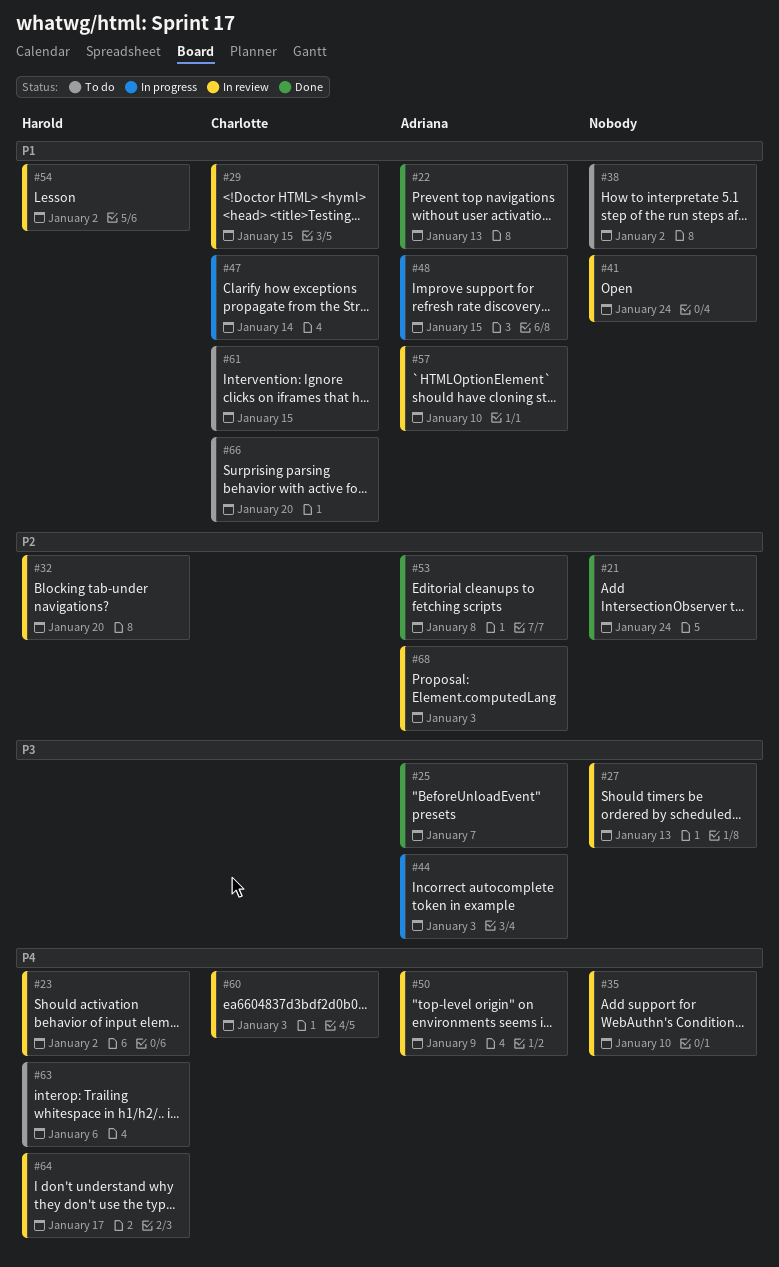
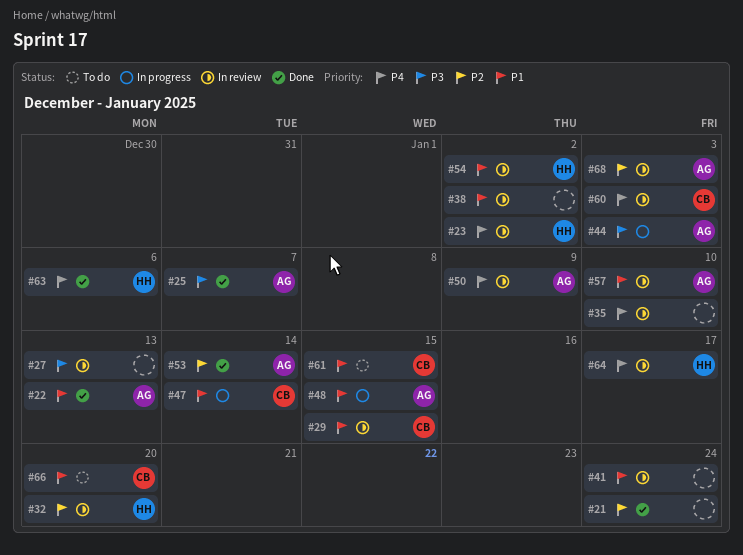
#38, status: To do -> In review
#53, due: Jan 8 -> Jan 14
#63, status: To do -> Done

